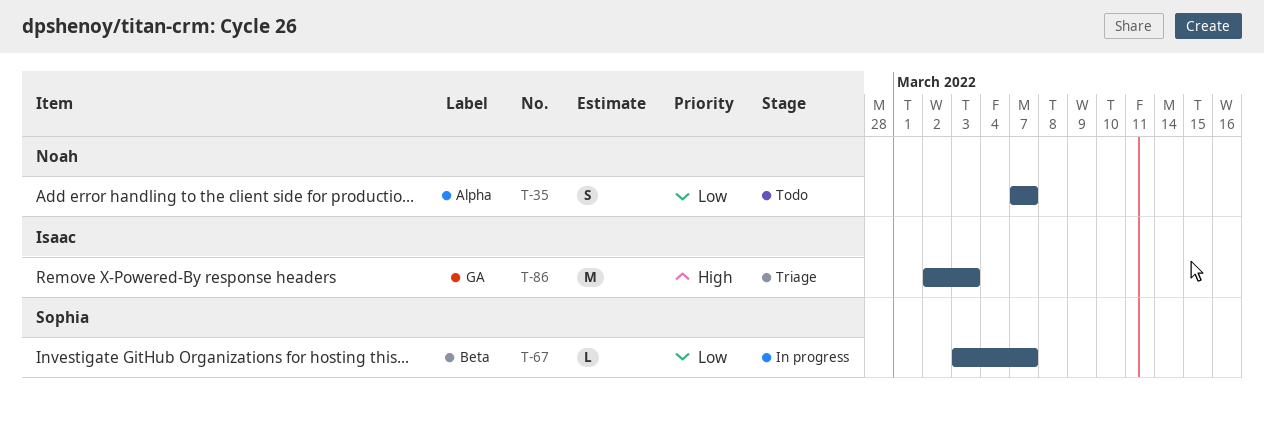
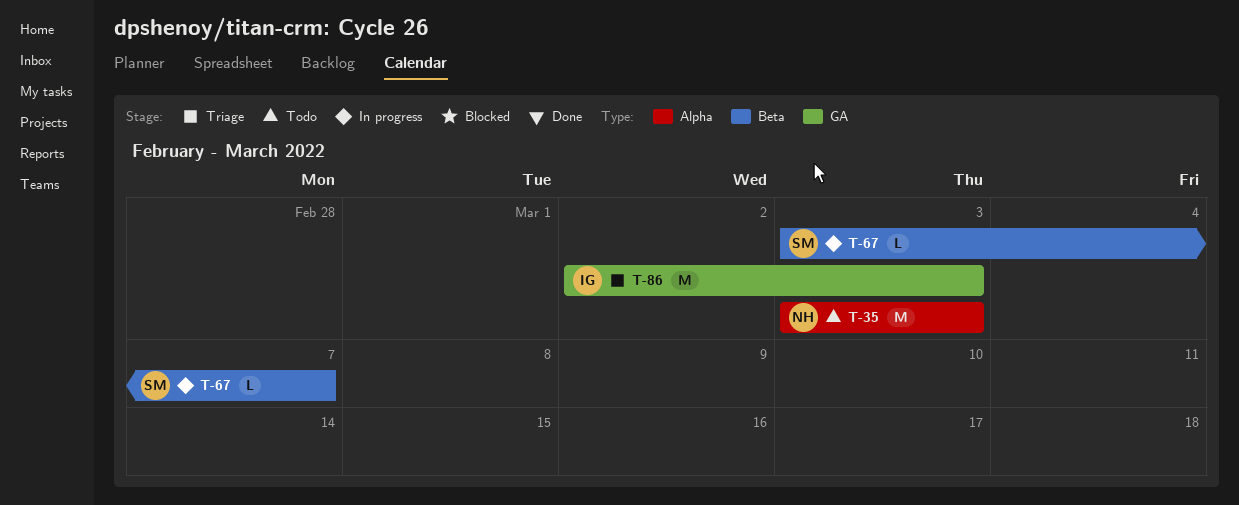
T-35, estimate: S -> M
T-35, start: Mar 7 -> Mar 3
T-35, due: Mar 7 -> Mar 3

